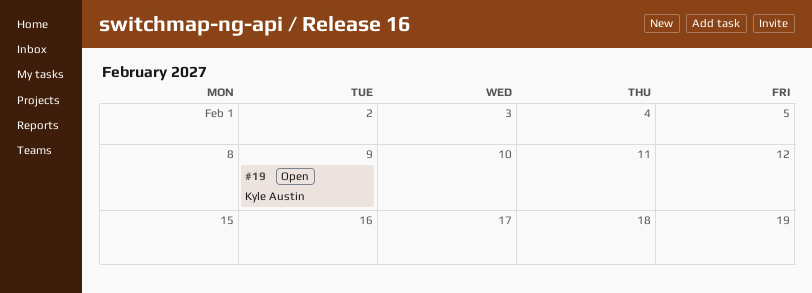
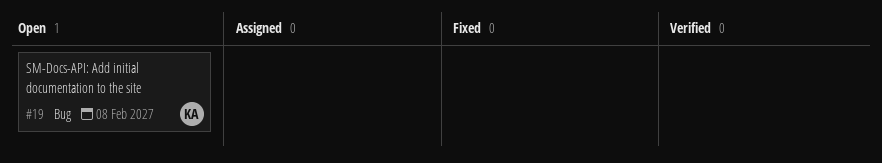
#19, due: Feb 9 -> Feb 8

